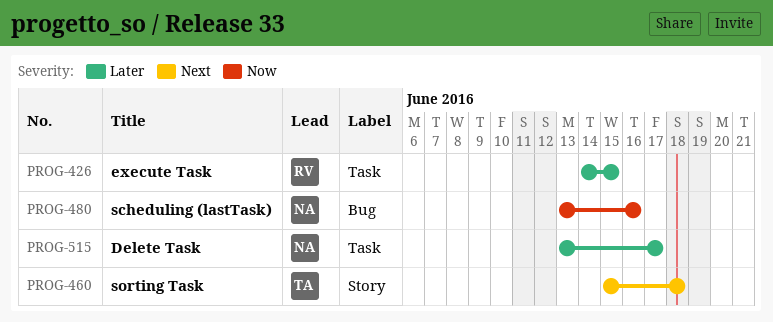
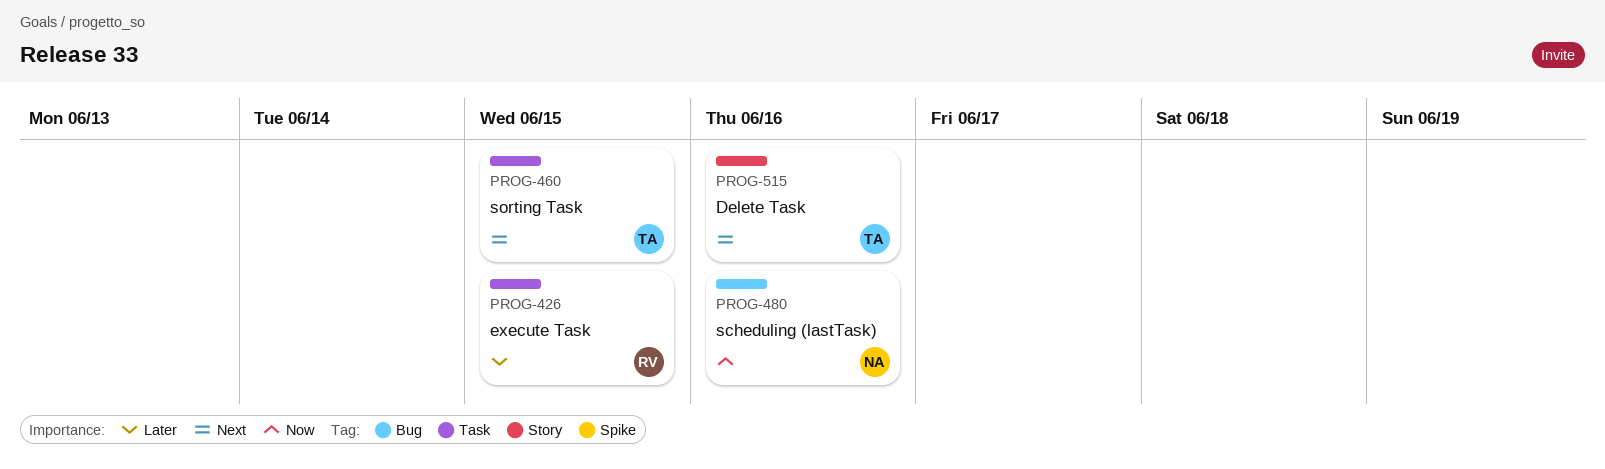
PROG-460, label: Story -> Task
PROG-460, due: Jun 18 -> Jun 15
PROG-515, owner: NA -> TA
PROG-515, priority: Later -> Next
PROG-515, label: Task -> Story
PROG-515, due: Jun 17 -> Jun 16

